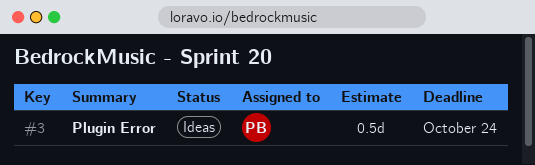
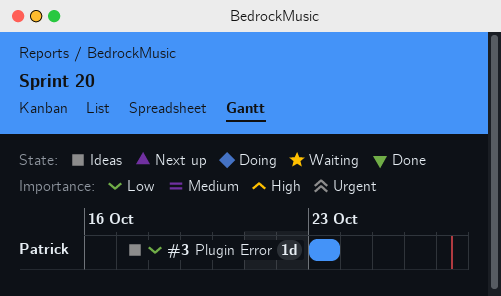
#3, estimate: 0.5d -> 1d
#3, due: Oct 24 -> Oct 23

